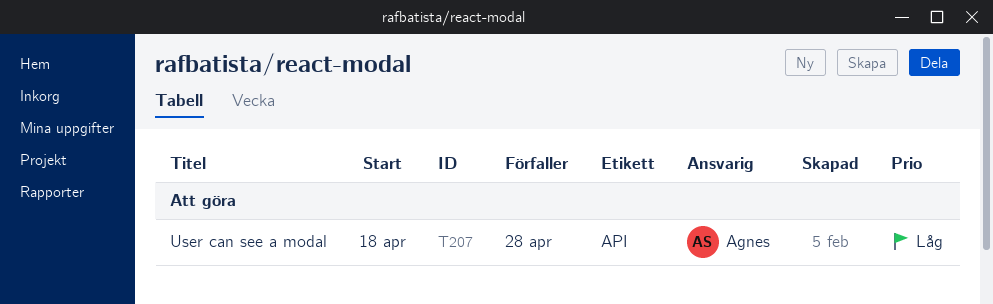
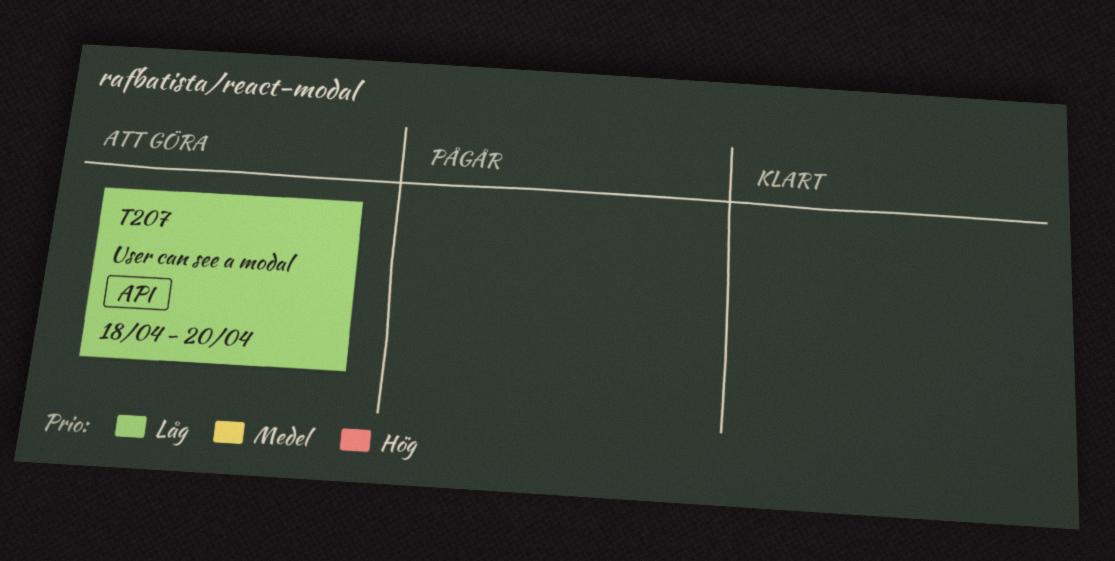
T207, due: Apr 28 -> Apr 20

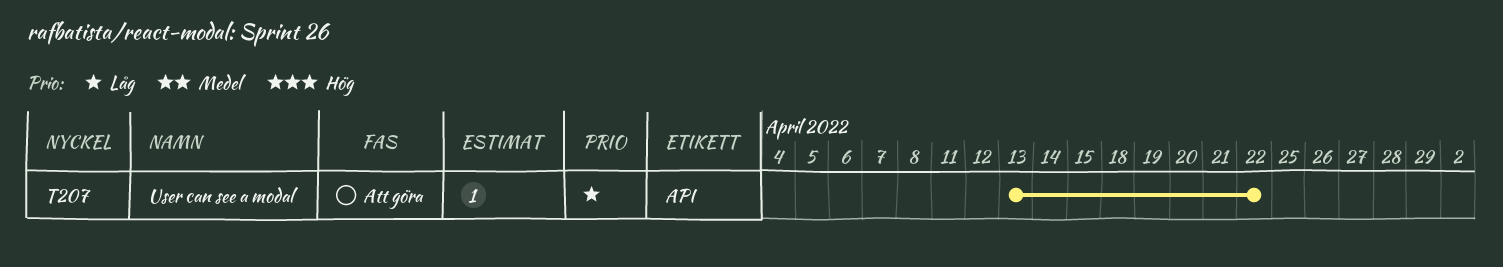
T207, start: Apr 18 -> Apr 13
T207, due: Apr 20 -> Apr 22

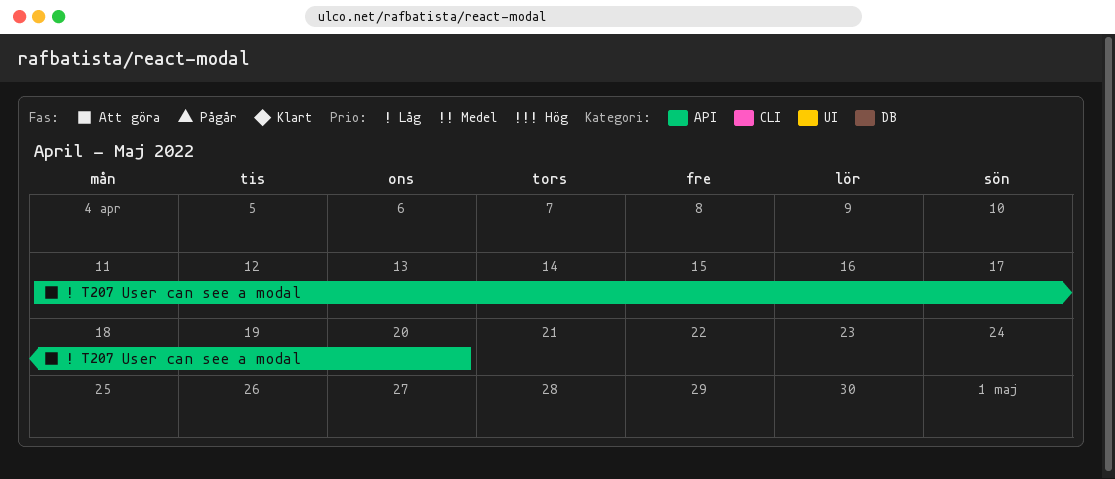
T207, start: Apr 13 -> Apr 11
T207, due: Apr 22 -> Apr 20

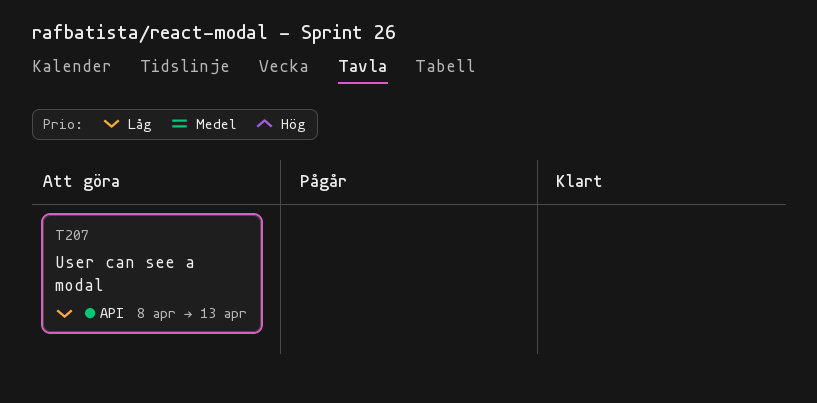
T207, start: Apr 11 -> Apr 8
T207, due: Apr 20 -> Apr 13

